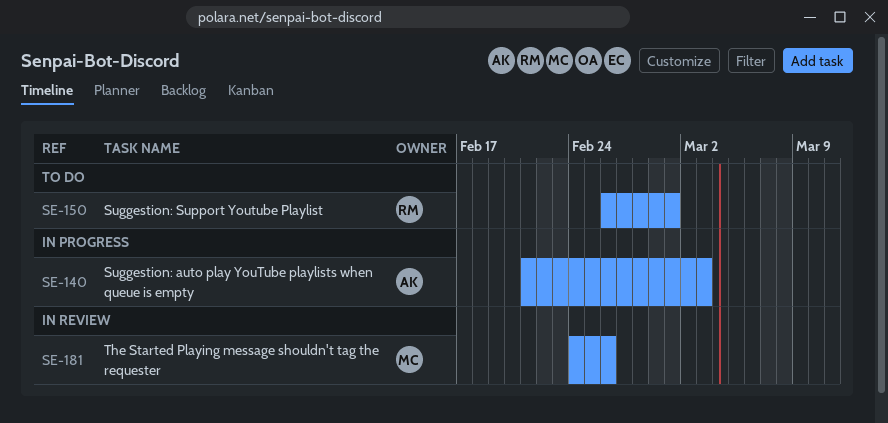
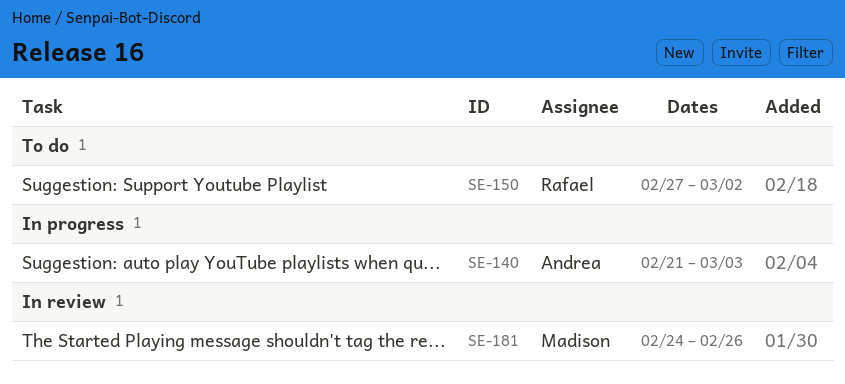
SE-150, start: Feb 26 -> Feb 27
SE-150, due: Mar 1 -> Mar 2

